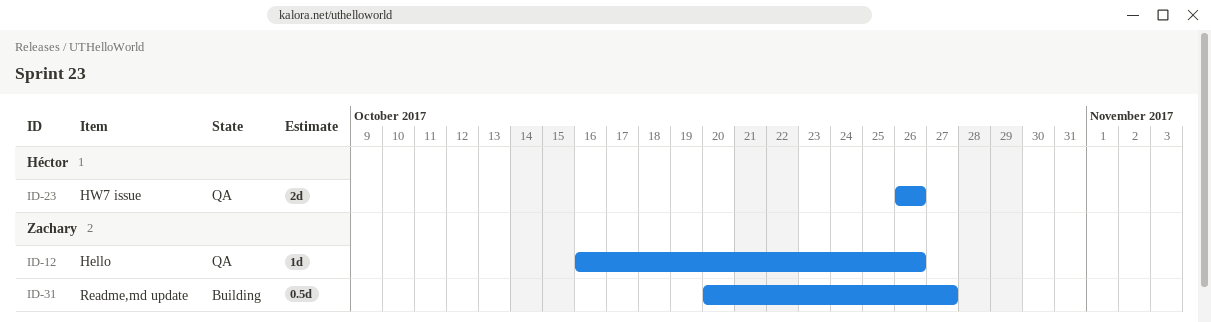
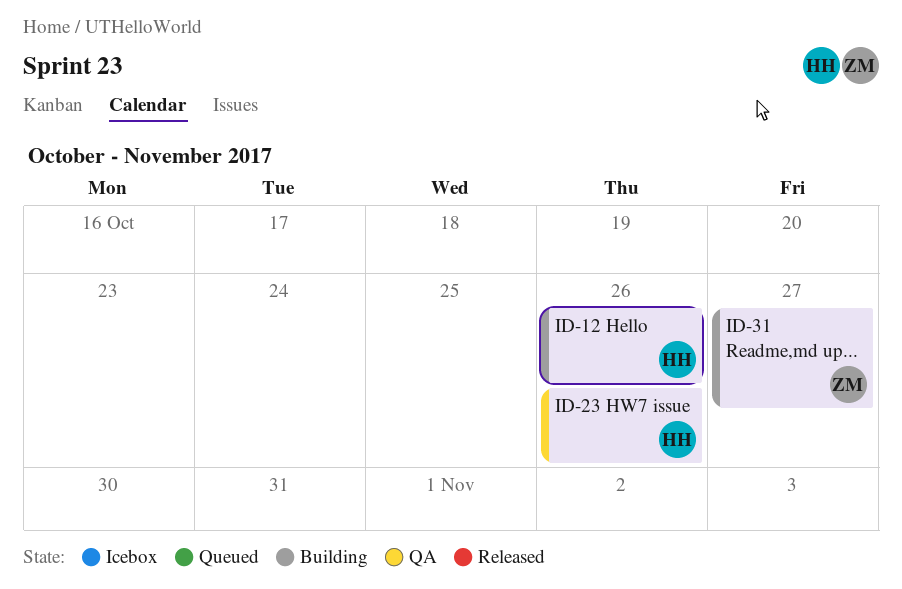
ID-12, status: QA -> Building
ID-12, owner: Zachary -> Héctor

